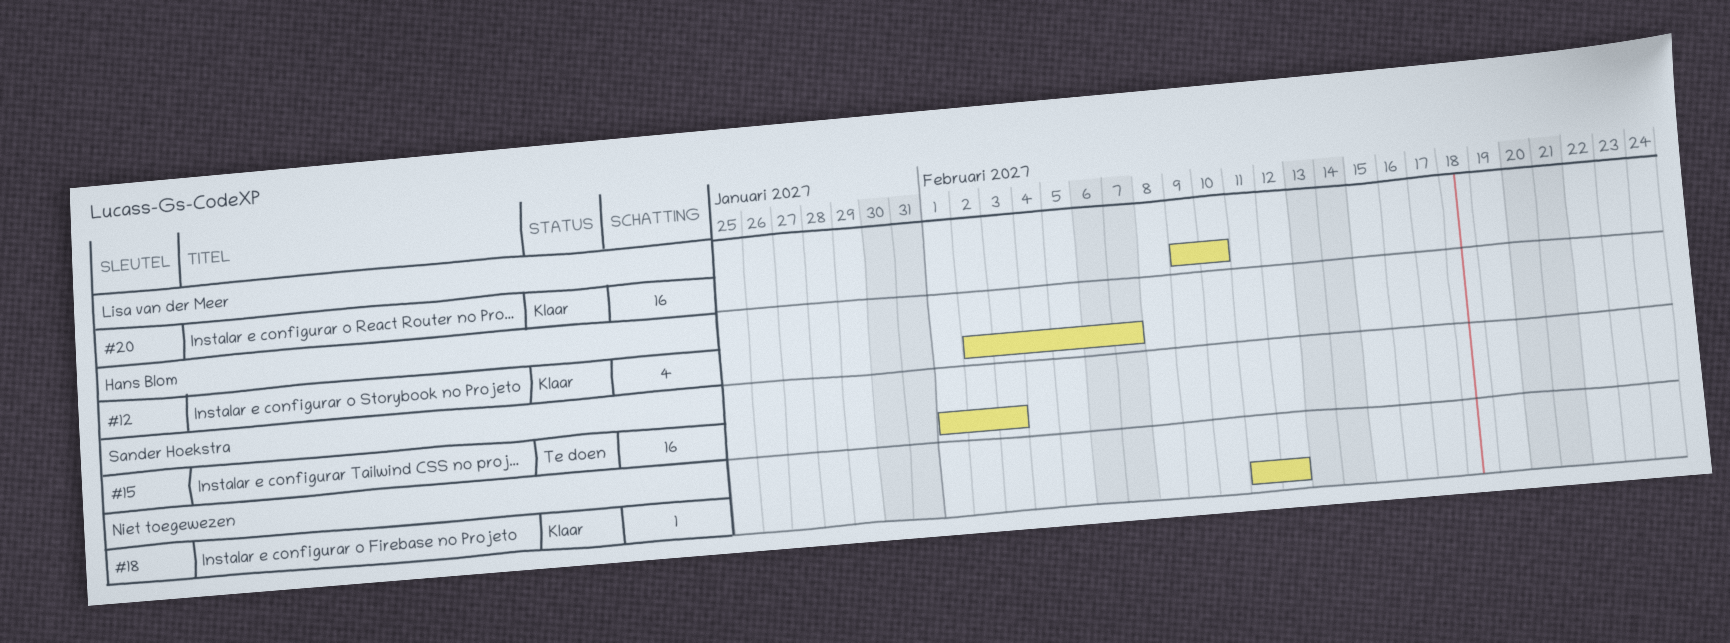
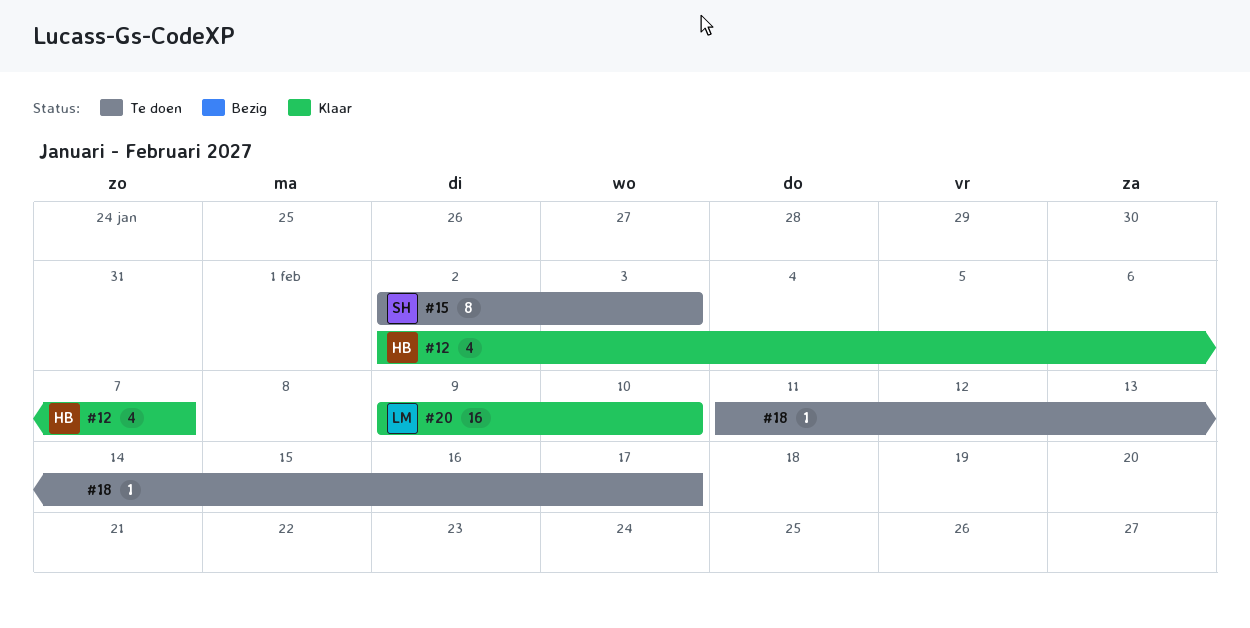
#15, estimate: 16 -> 8
#15, start: Feb 1 -> Feb 2
#18, status: Klaar -> Te doen
#18, due: Feb 12 -> Feb 17

